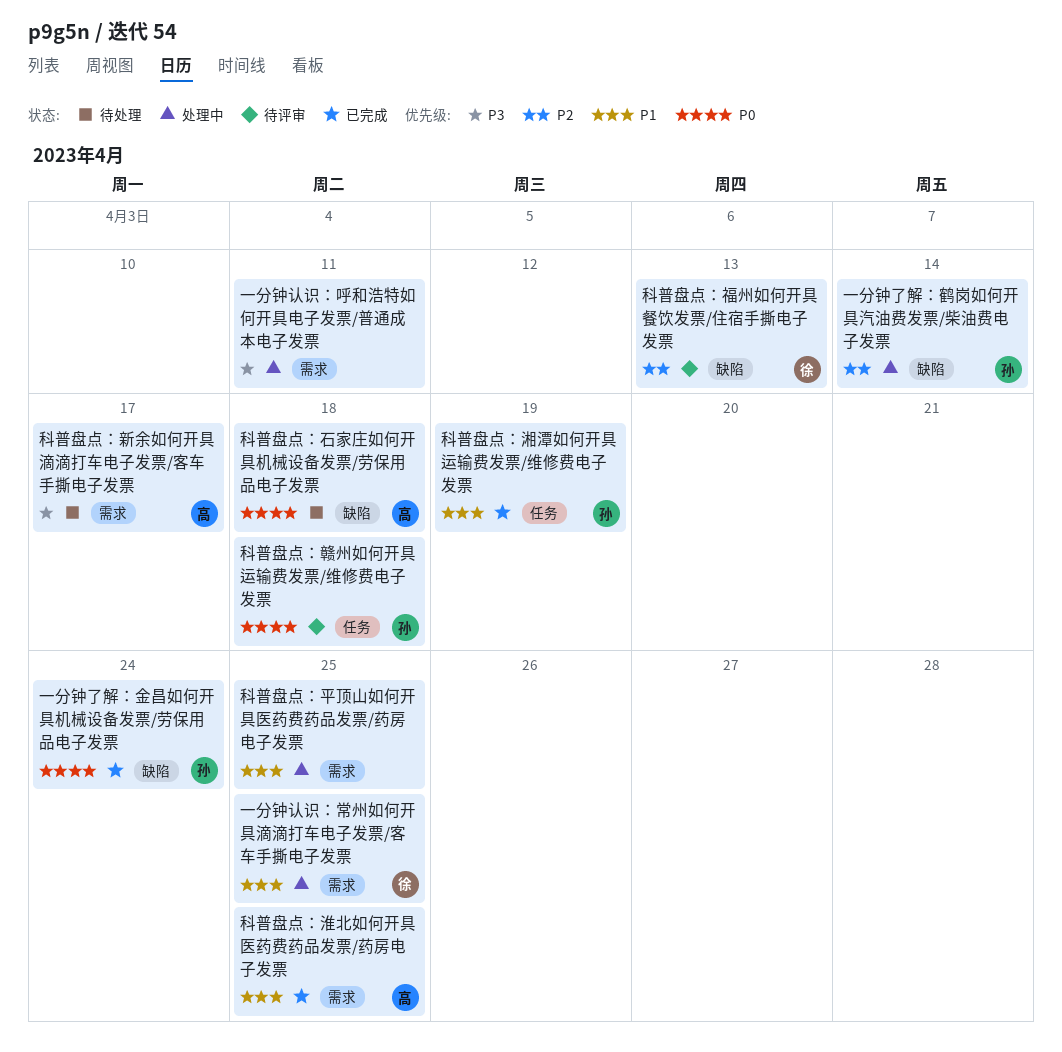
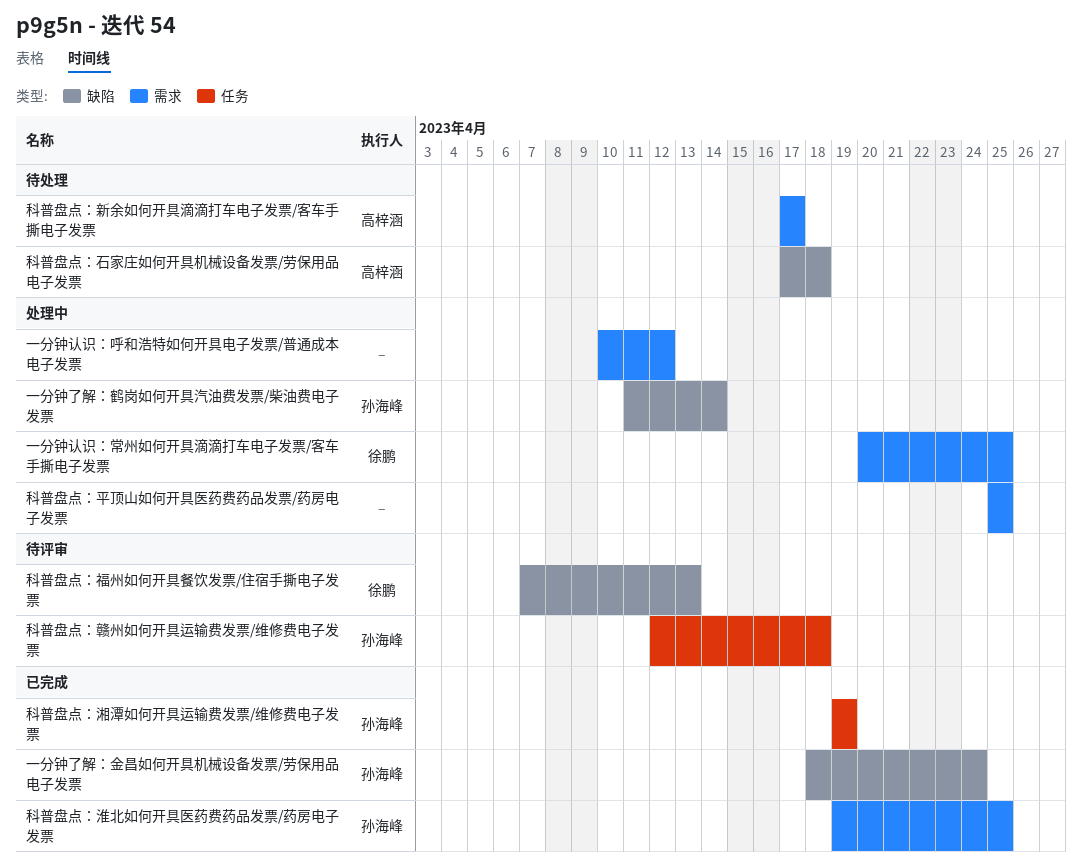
一分钟认识：呼和浩特如何开具电子发票/普通成本电子发票, due: Apr 11 -> Apr 12
科普盘点：淮北如何开具医药费药品发票/药房电子发票, owner: 高梓涵 -> 孙海峰

